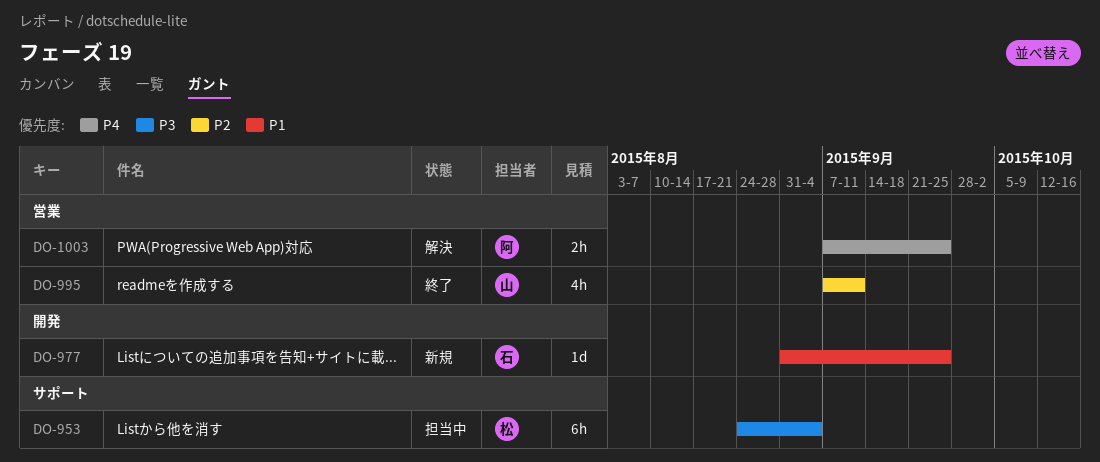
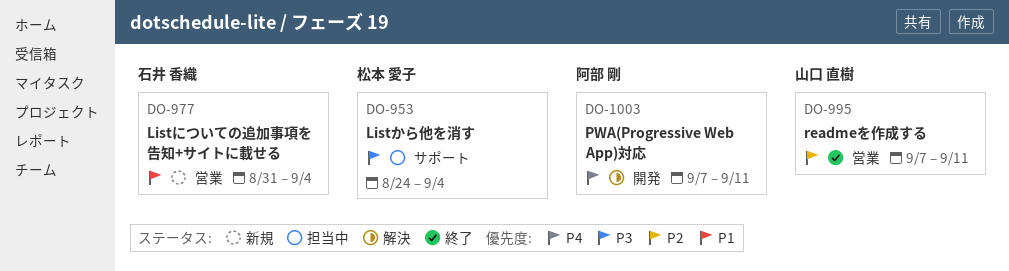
DO-977, label: 開発 -> 営業
DO-977, due: Sep 25 -> Sep 4
DO-1003, label: 営業 -> 開発
DO-1003, due: Sep 25 -> Sep 11

